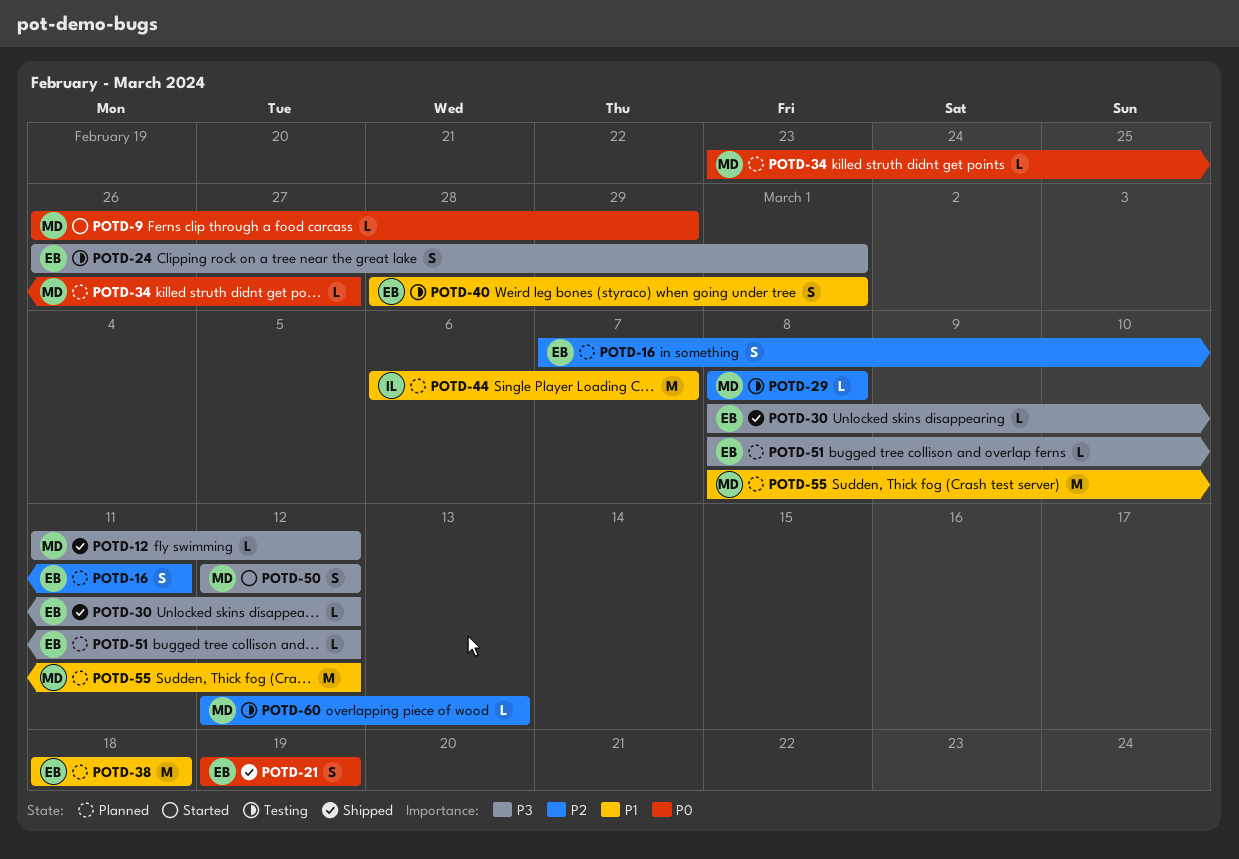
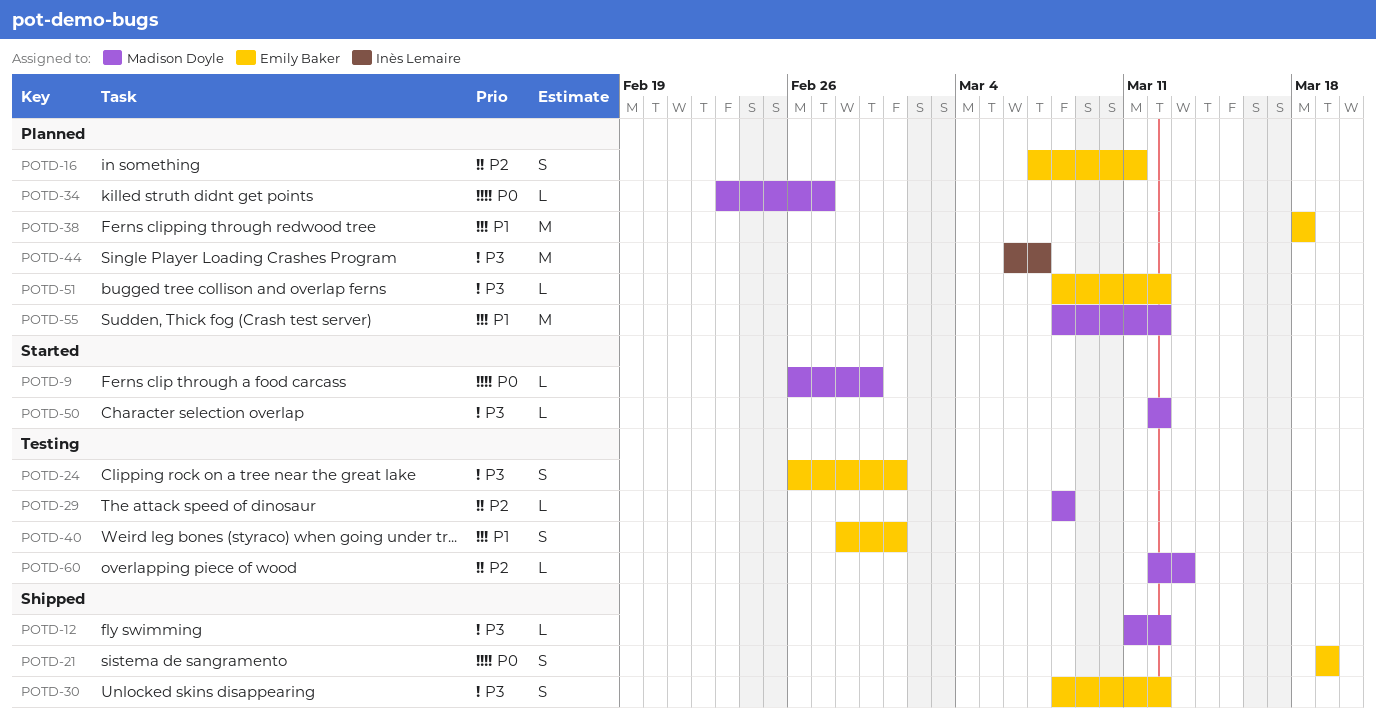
POTD-30, estimate: L -> S
POTD-44, priority: P1 -> P3
POTD-50, estimate: S -> L

